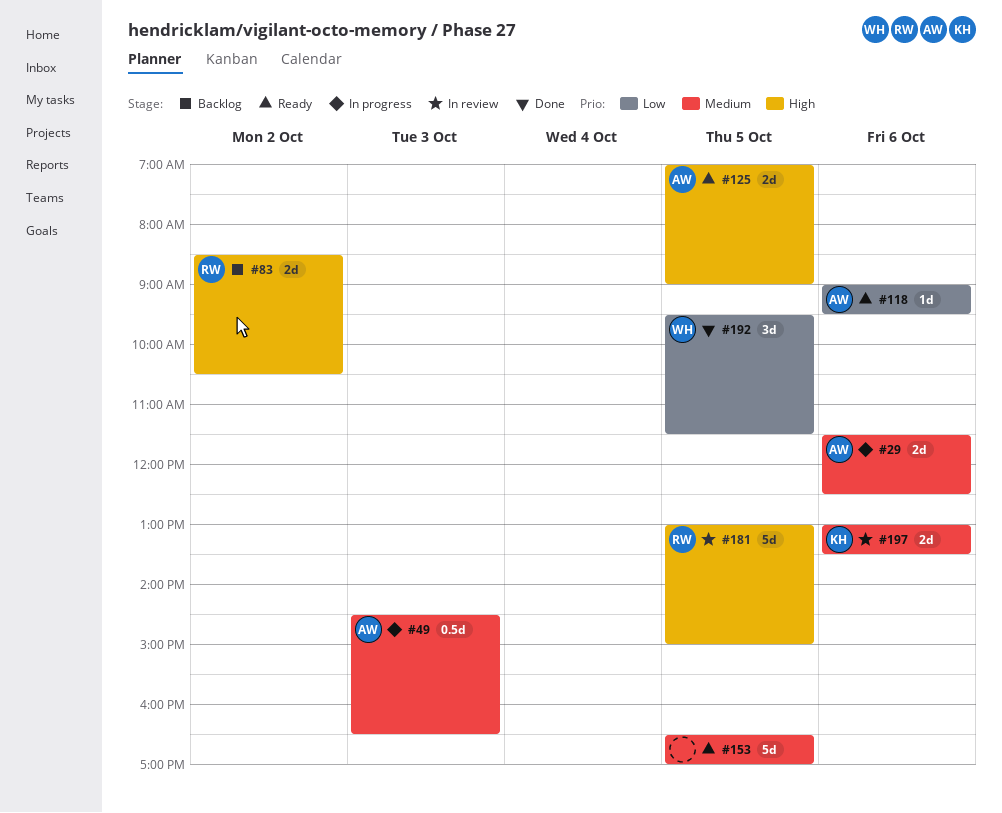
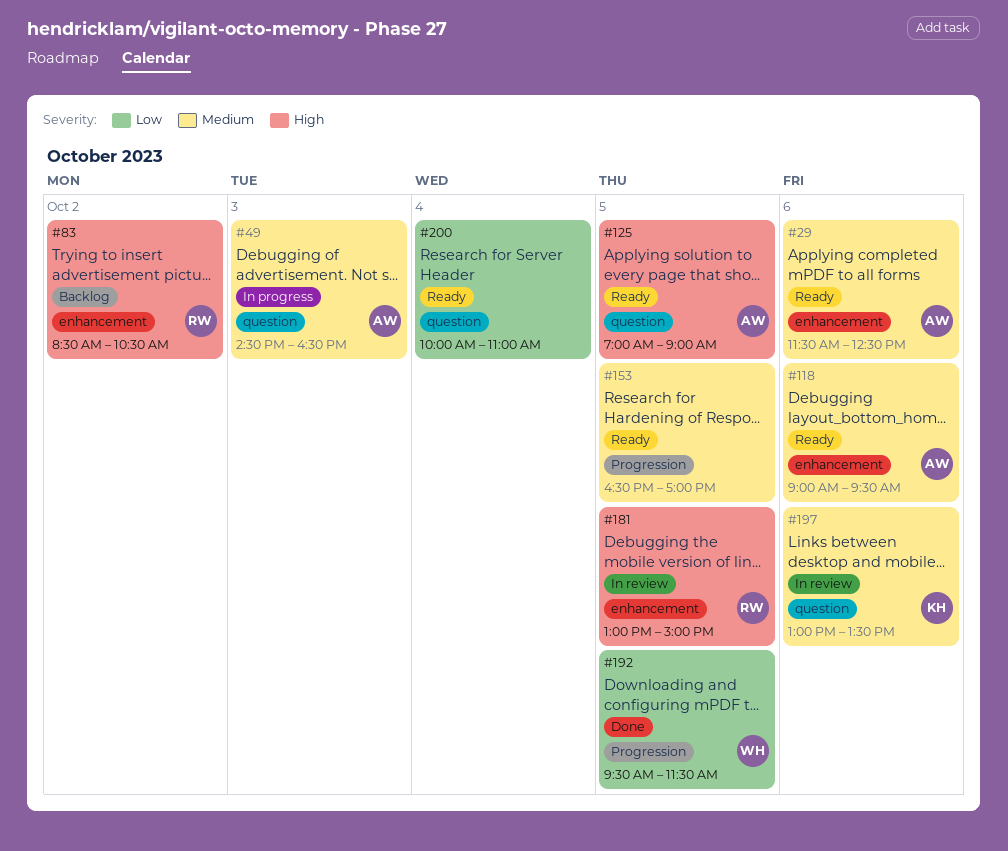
#29, status: In progress -> Ready
#118, priority: Low -> Medium
#200: none -> present

